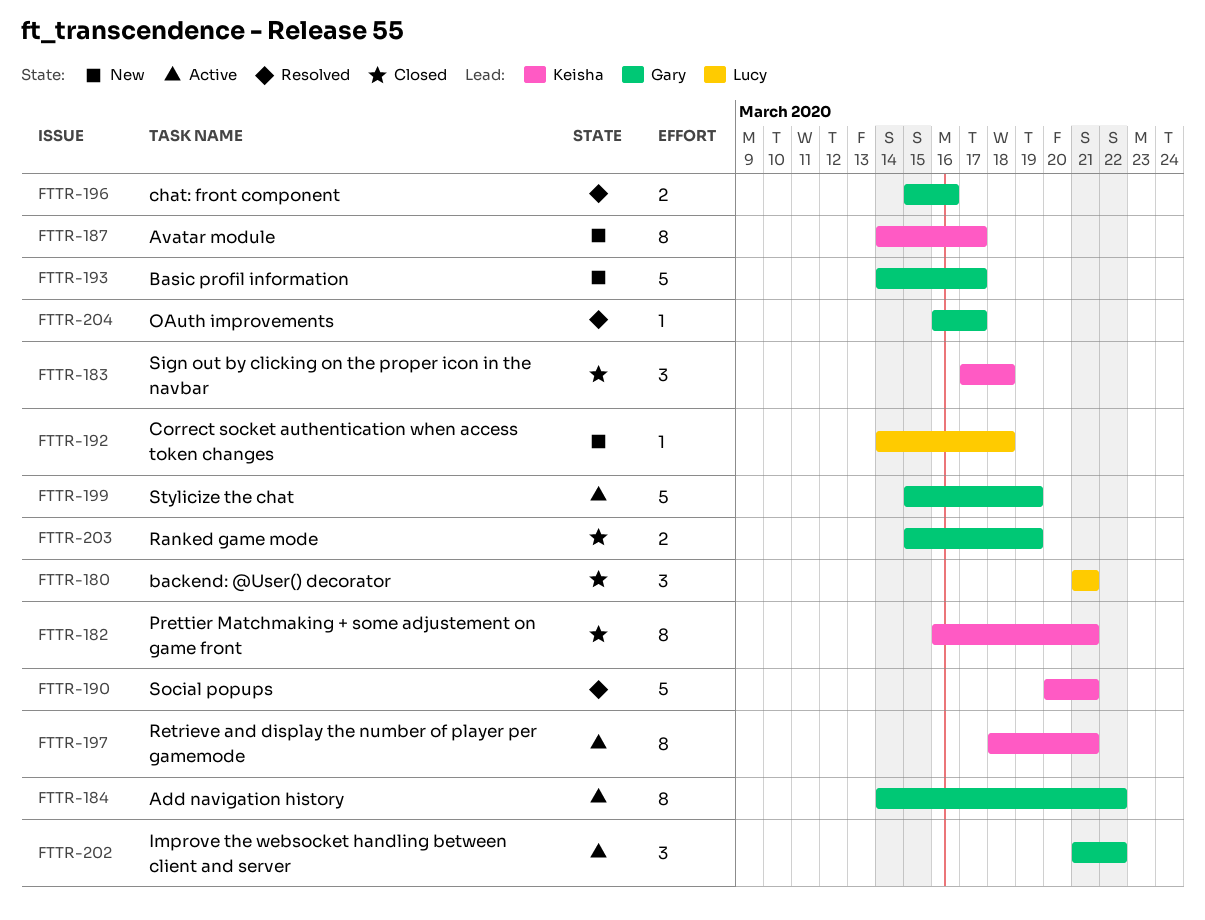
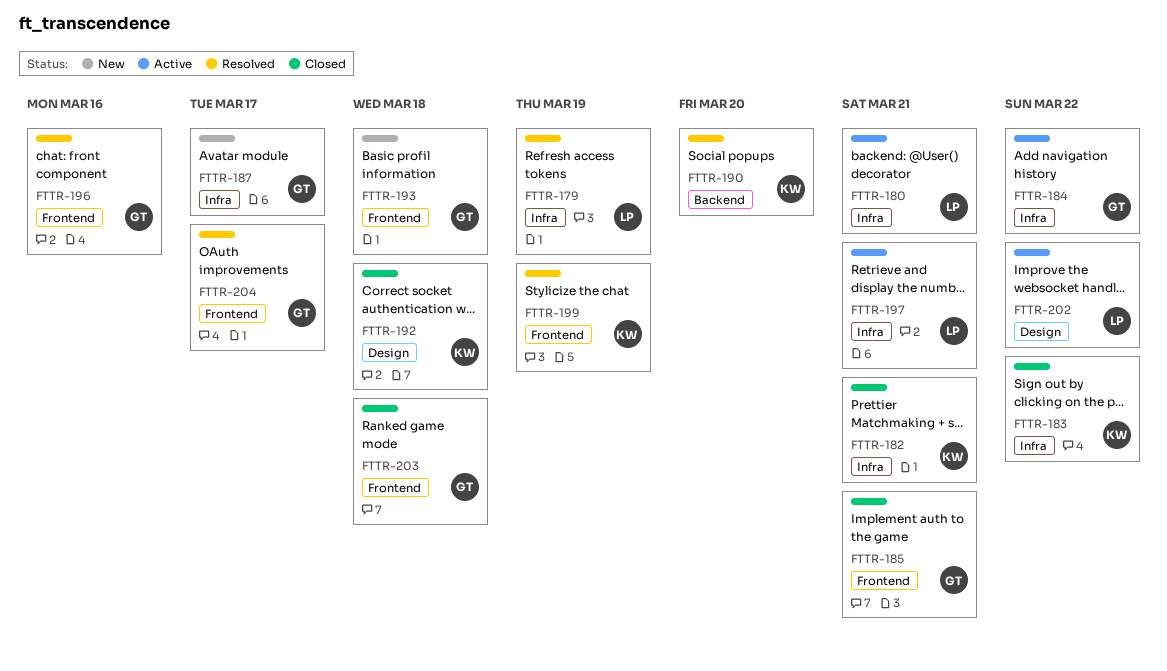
FTTR-179: none -> present
FTTR-180, status: Closed -> Active
FTTR-183, due: Mar 18 -> Mar 22
FTTR-185: none -> present
FTTR-187, owner: Keisha -> Gary
FTTR-190, due: Mar 21 -> Mar 20
FTTR-192, status: New -> Closed
FTTR-192, owner: Lucy -> Keisha
FTTR-193, due: Mar 17 -> Mar 18
FTTR-197, owner: Keisha -> Lucy
FTTR-199, status: Active -> Resolved
FTTR-199, owner: Gary -> Keisha
FTTR-202, owner: Gary -> Lucy
FTTR-203, due: Mar 19 -> Mar 18

